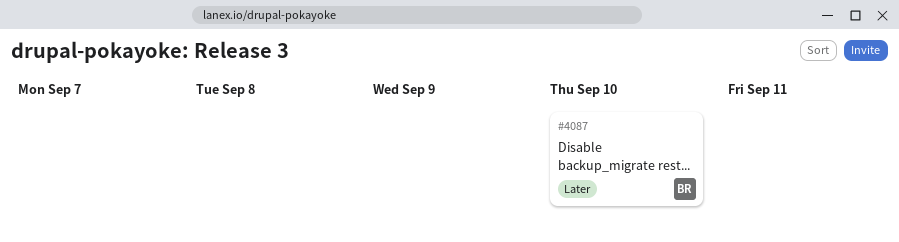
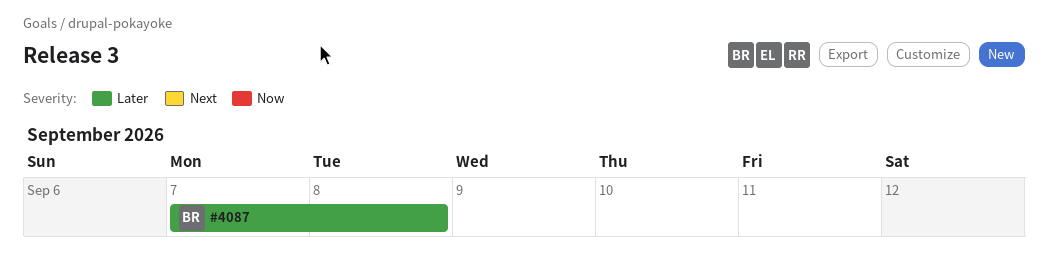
#4087, due: Sep 10 -> Sep 8

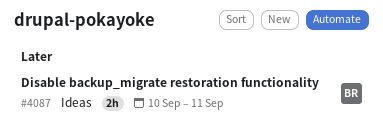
#4087, start: Sep 7 -> Sep 10
#4087, due: Sep 8 -> Sep 11

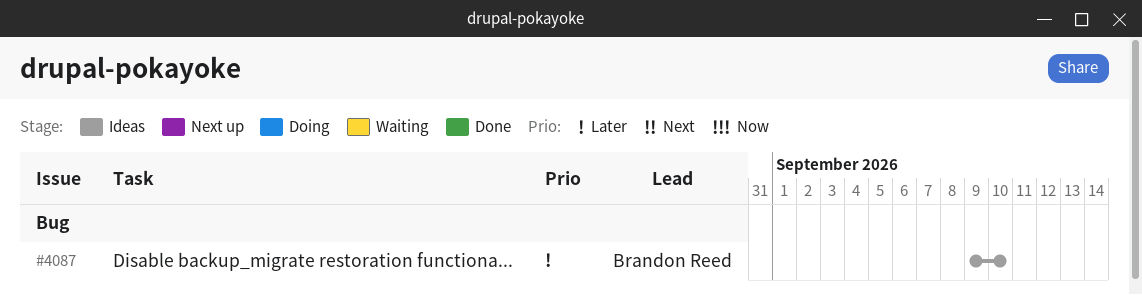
#4087, start: Sep 10 -> Sep 9
#4087, due: Sep 11 -> Sep 10

